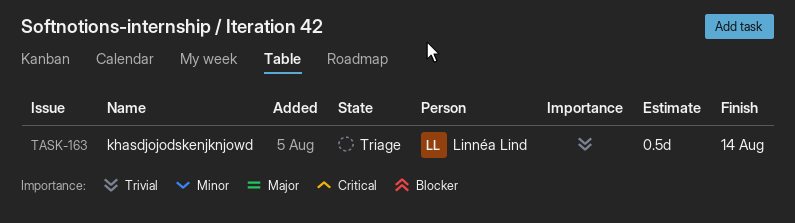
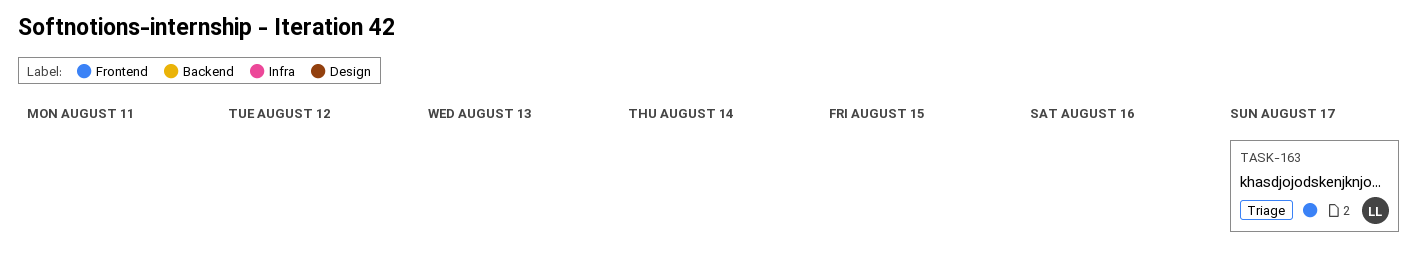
TASK-163, due: Aug 14 -> Aug 17

